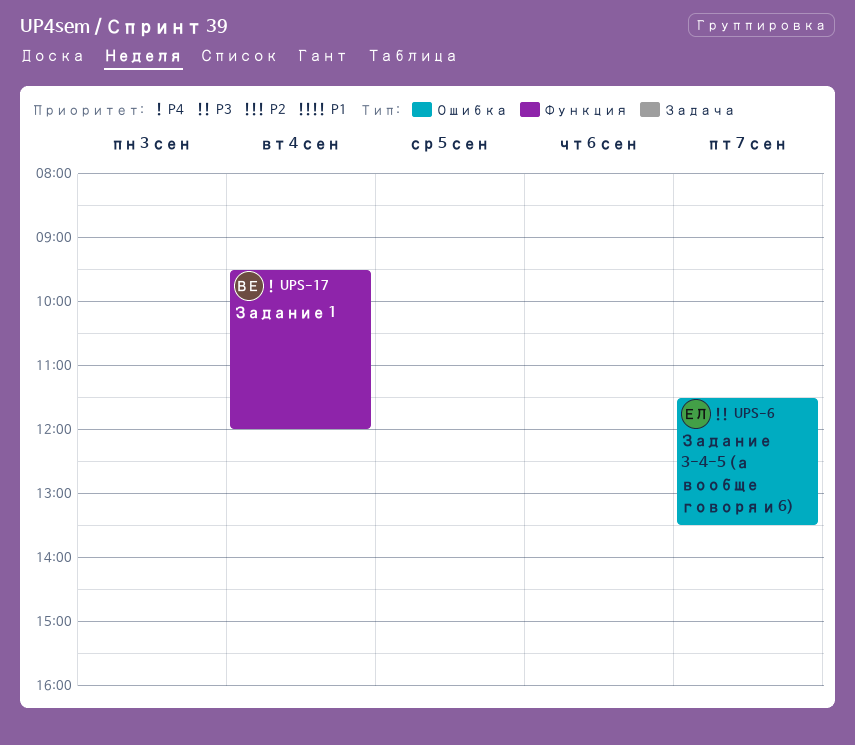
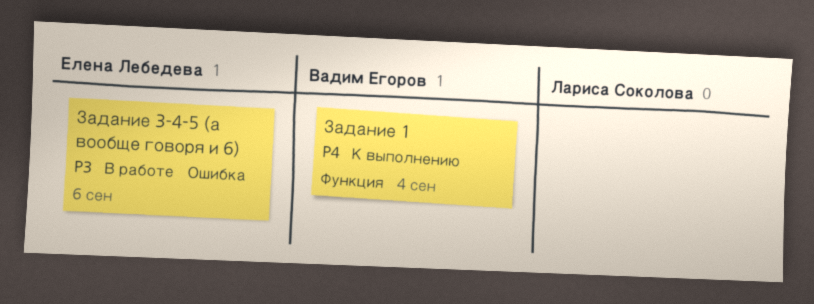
Задание 3-4-5 (а вообще говоря и 6), day: Sep 7 -> Sep 6

